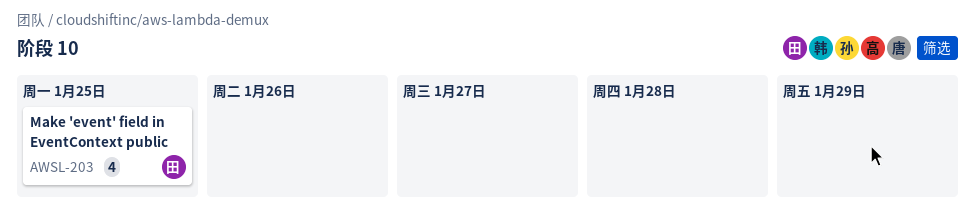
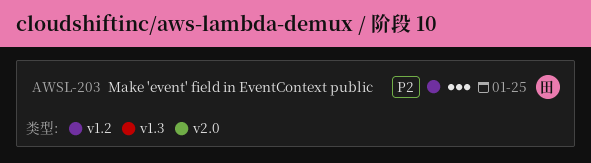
AWSL-203, estimate: 4 -> 3

